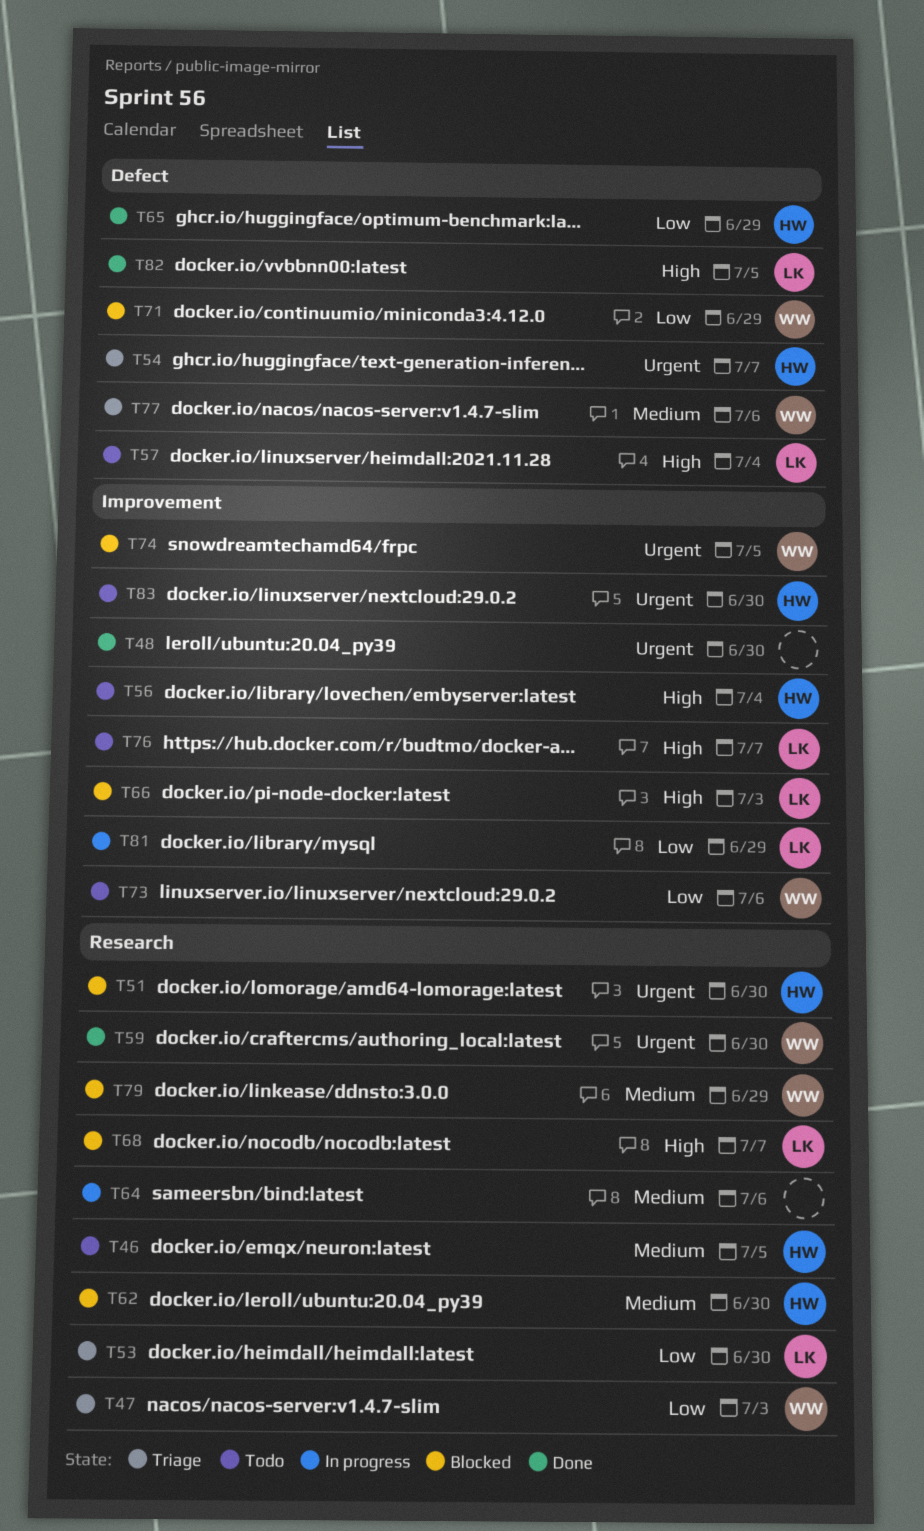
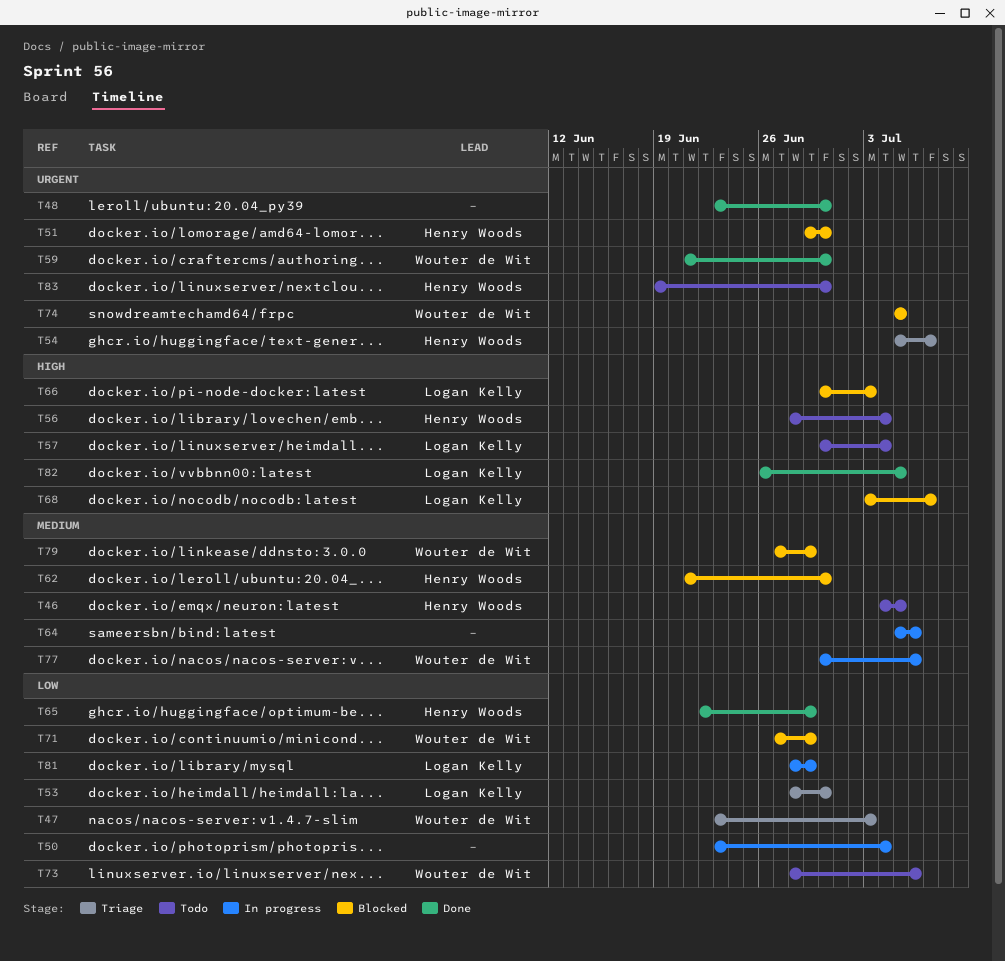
T50: none -> present
T76: present -> none
T77, status: Triage -> In progress

